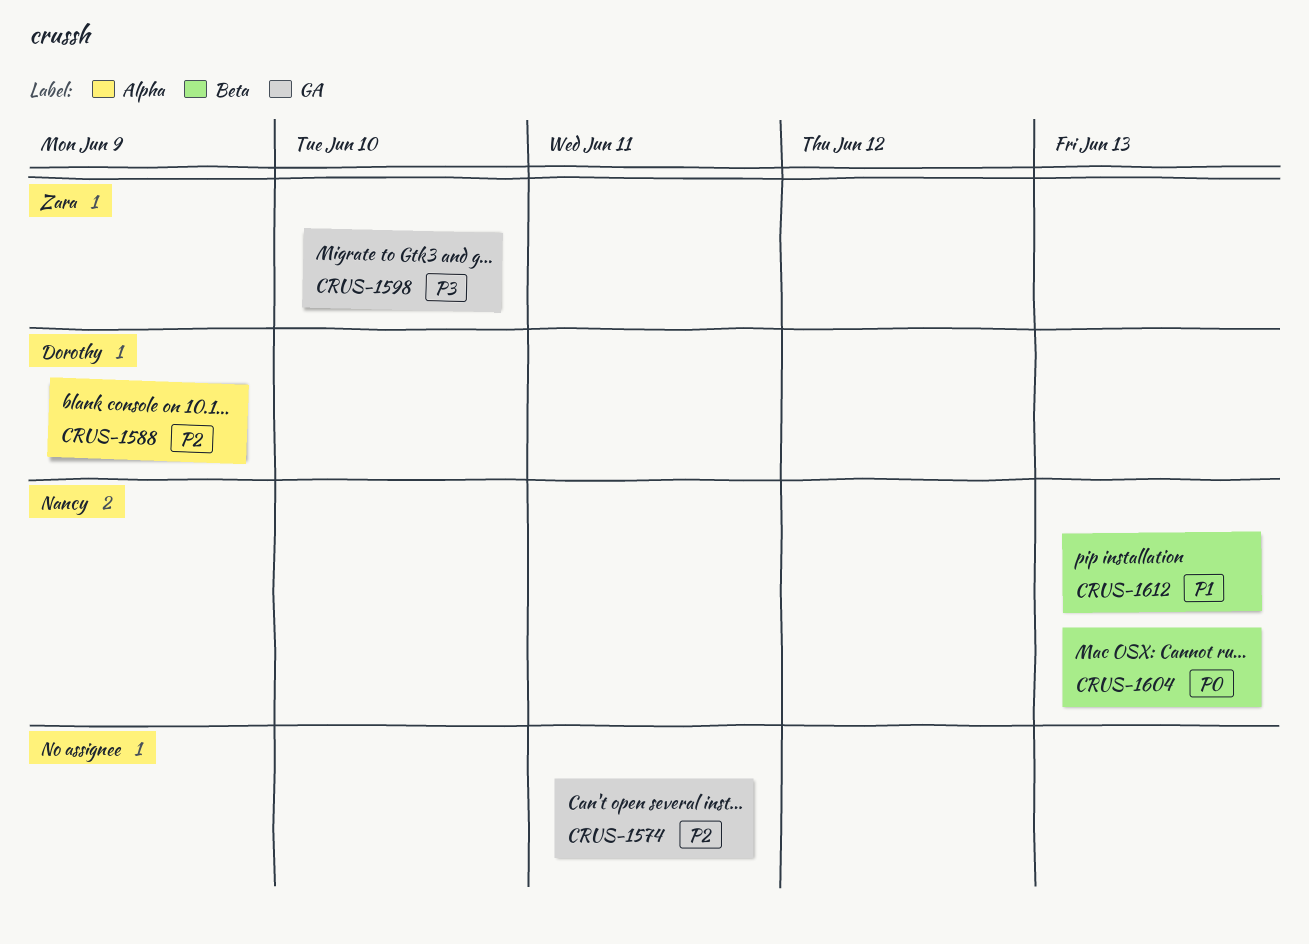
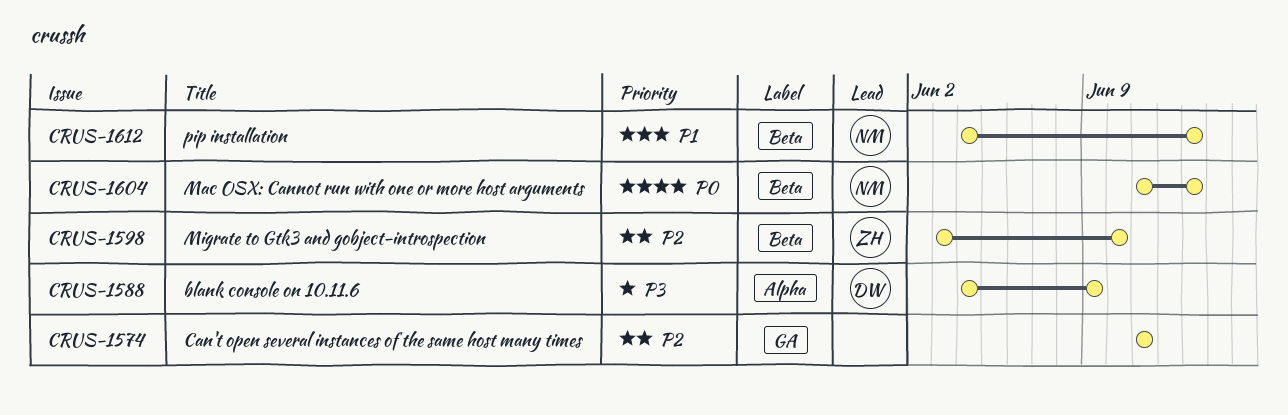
CRUS-1588, priority: P2 -> P3
CRUS-1598, priority: P3 -> P2
CRUS-1598, label: GA -> Beta

